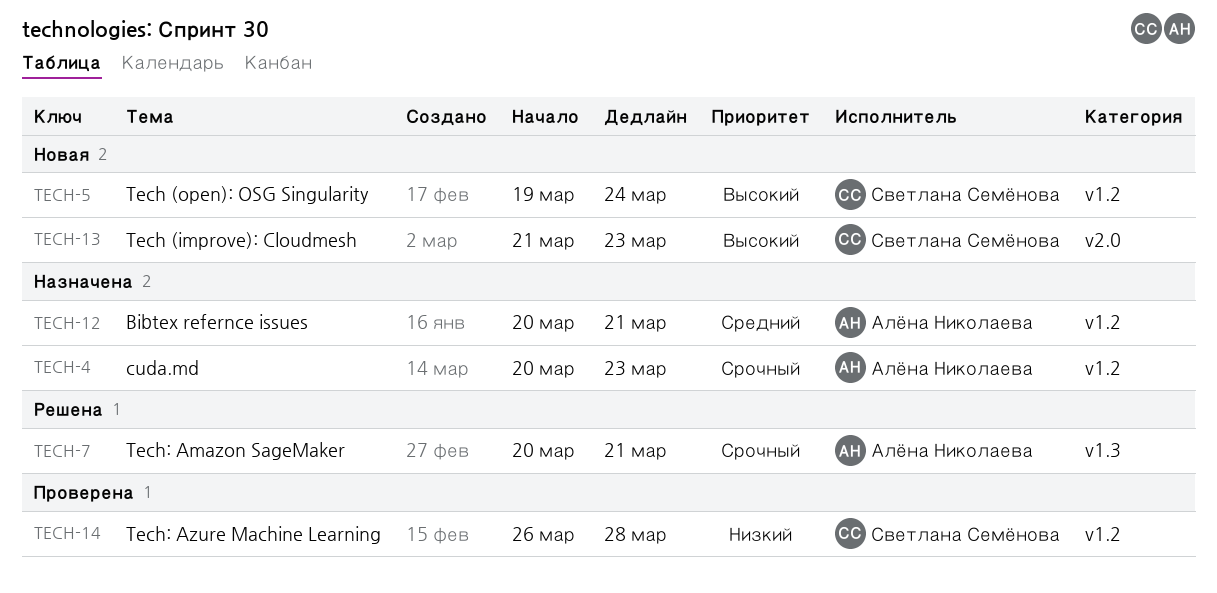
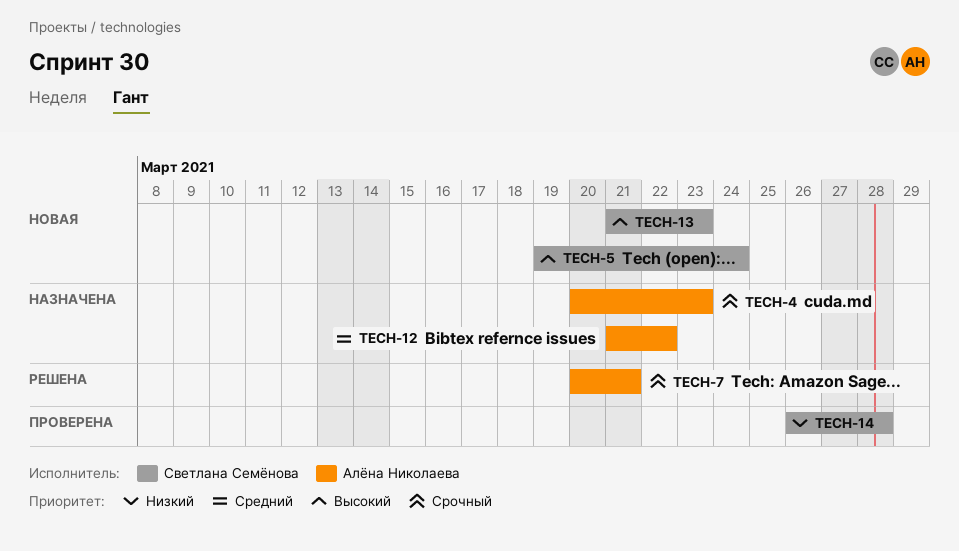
TECH-12, start: Mar 20 -> Mar 21
TECH-12, due: Mar 21 -> Mar 22

